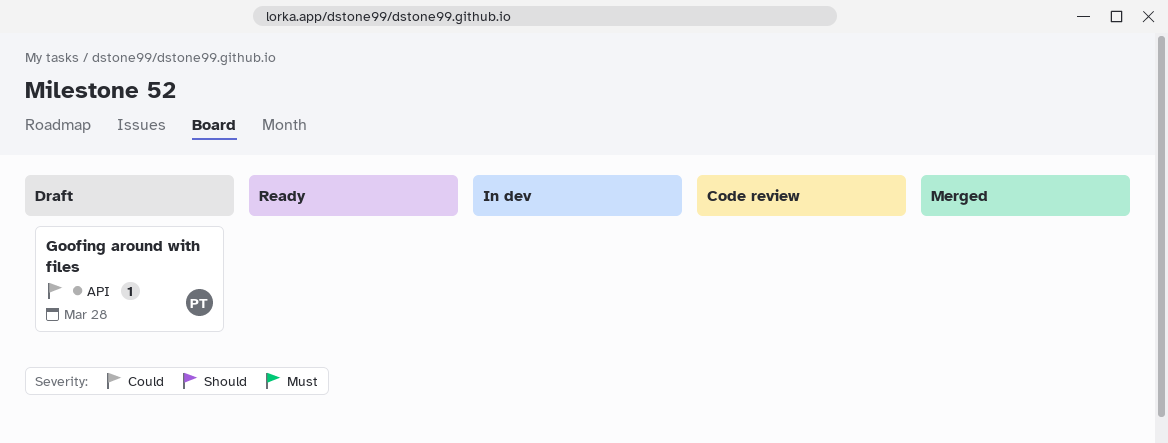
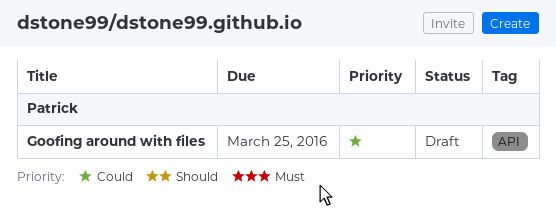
Goofing around with files, due: Mar 28 -> Mar 25

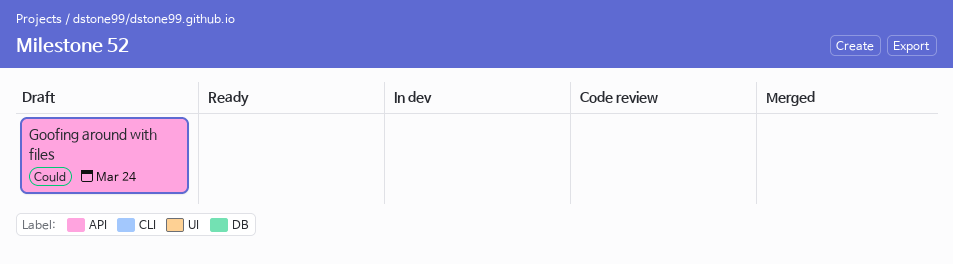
Goofing around with files, due: Mar 25 -> Mar 24

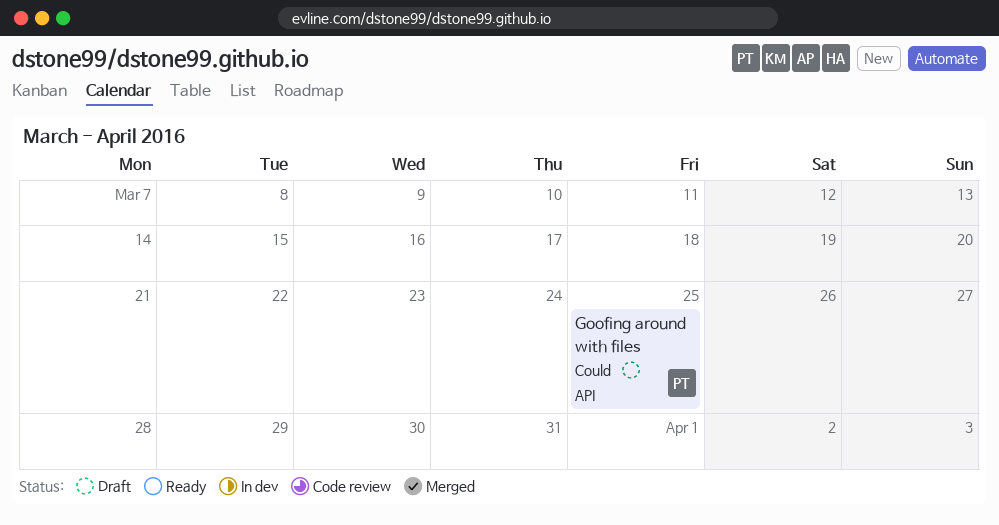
Goofing around with files, due: Mar 24 -> Mar 25

